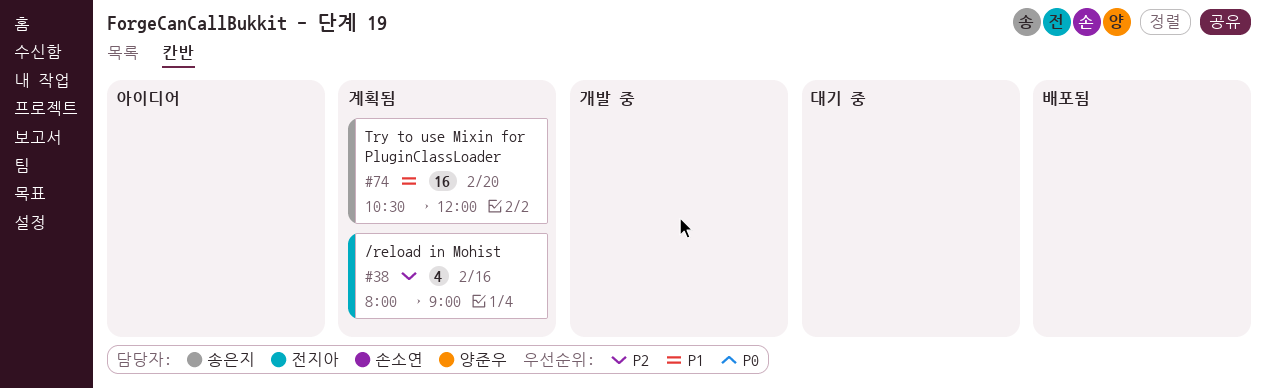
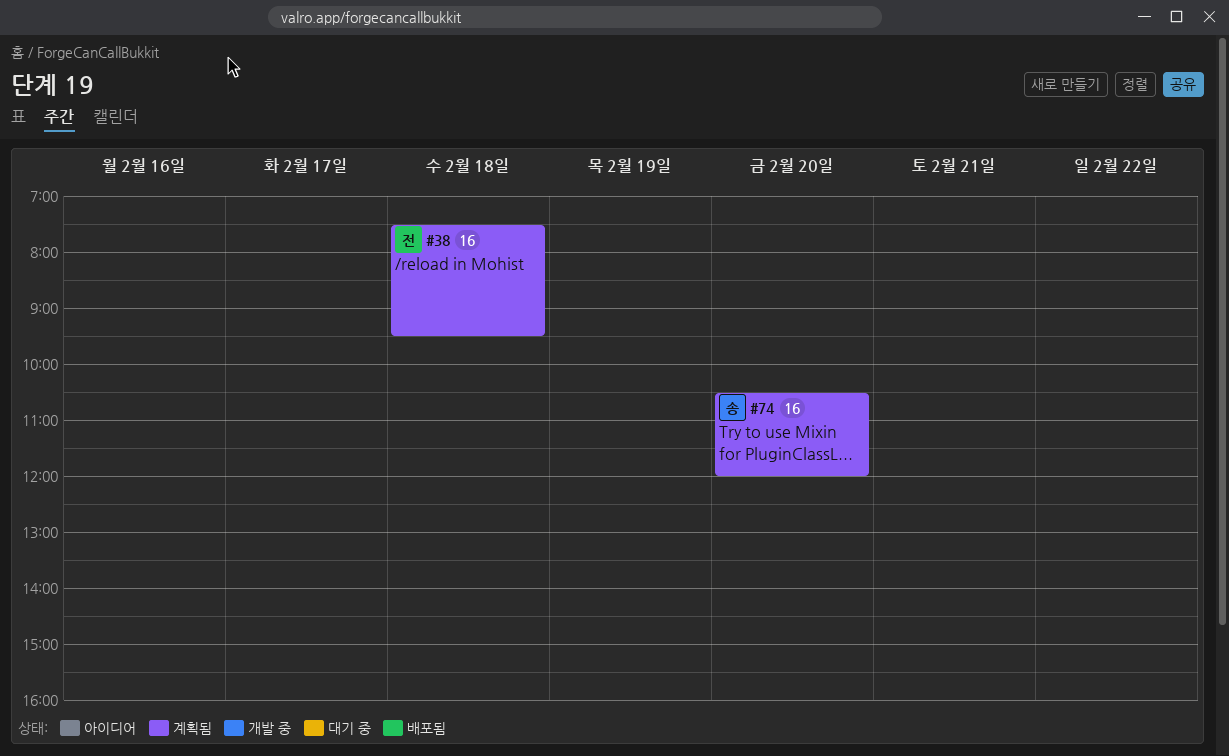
#38, estimate: 4 -> 16
#38, day: Feb 16 -> Feb 18
#38, begins: 08:00 -> 07:30
#38, ends: 09:00 -> 09:30

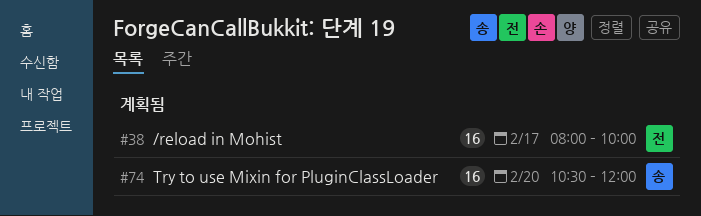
#38, day: Feb 18 -> Feb 17
#38, begins: 07:30 -> 08:00
#38, ends: 09:30 -> 10:00

